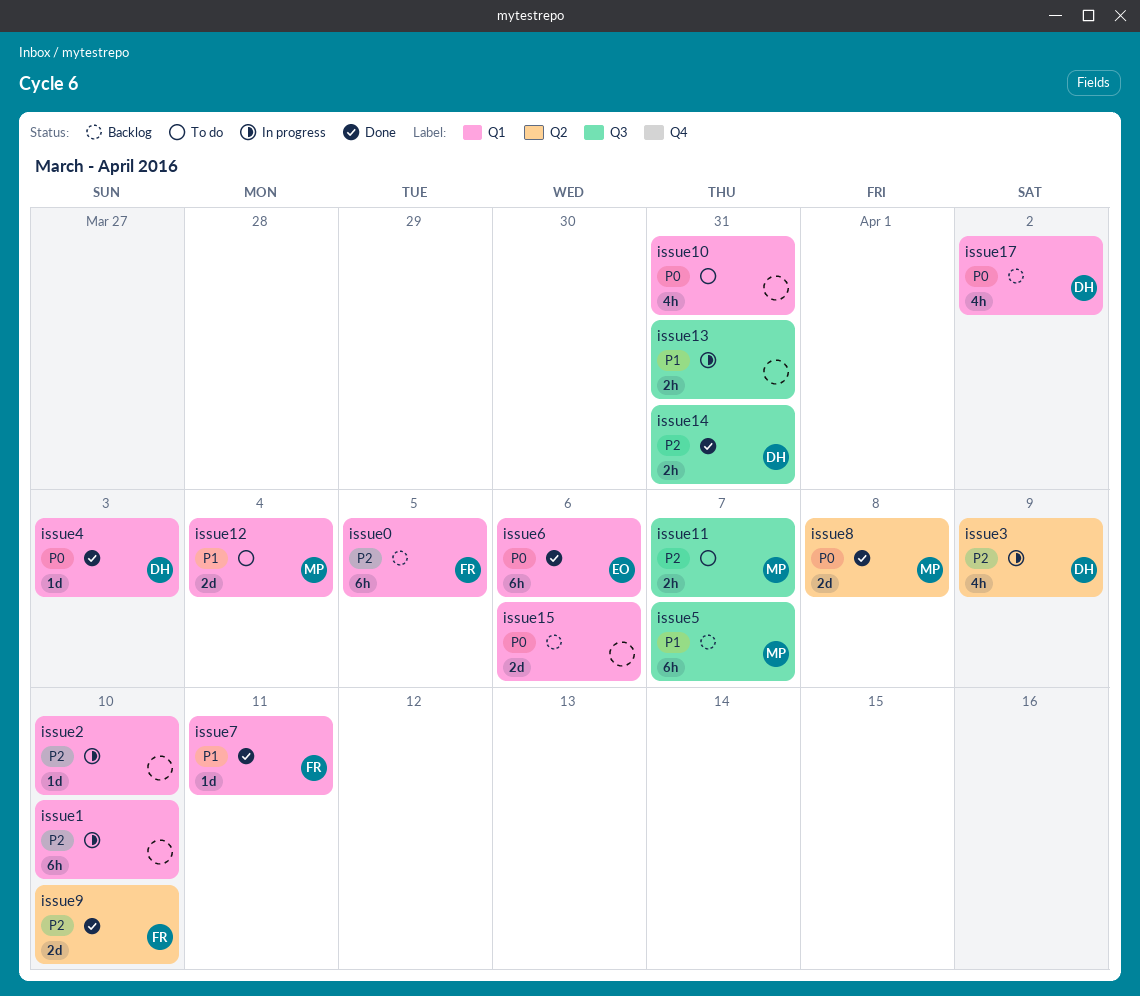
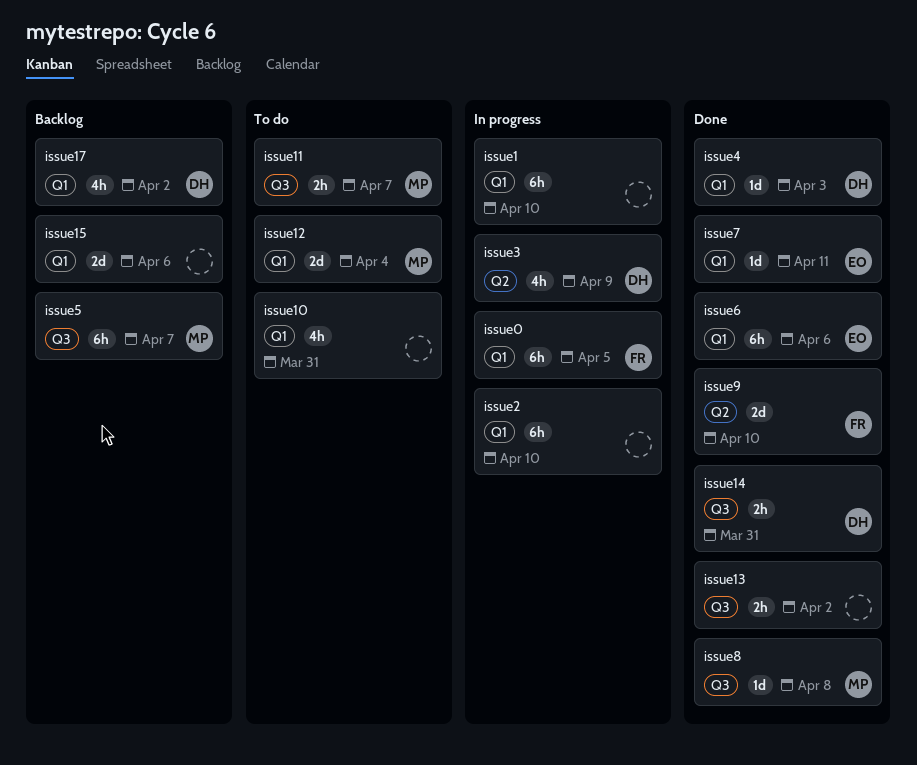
issue0, status: Backlog -> In progress
issue13, status: In progress -> Done
issue13, due: Mar 31 -> Apr 2
issue2, estimate: 1d -> 6h
issue7, owner: FR -> EO
issue8, label: Q2 -> Q3
issue8, estimate: 2d -> 1d

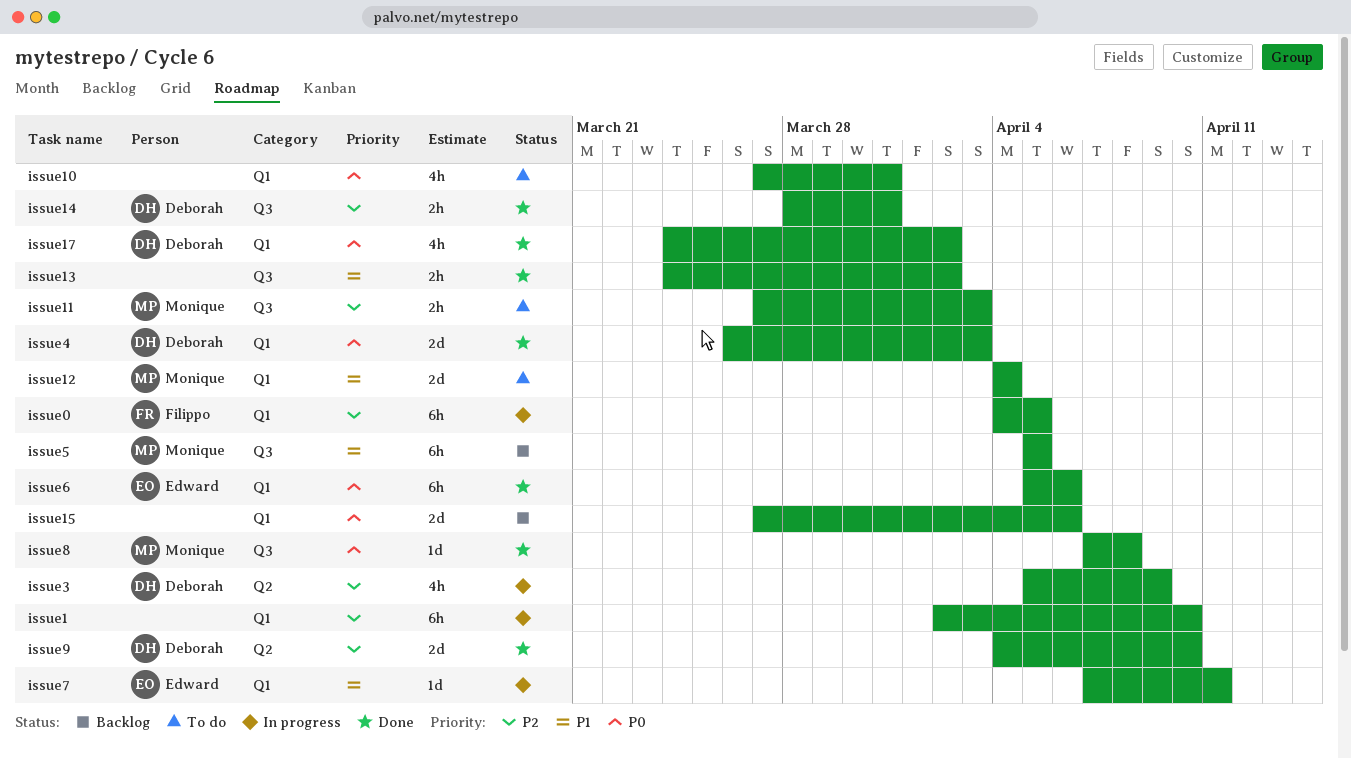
issue11, due: Apr 7 -> Apr 3
issue17, status: Backlog -> Done
issue2: present -> none
issue4, estimate: 1d -> 2d
issue5, due: Apr 7 -> Apr 5
issue7, status: Done -> In progress
issue9, owner: Filippo -> Deborah

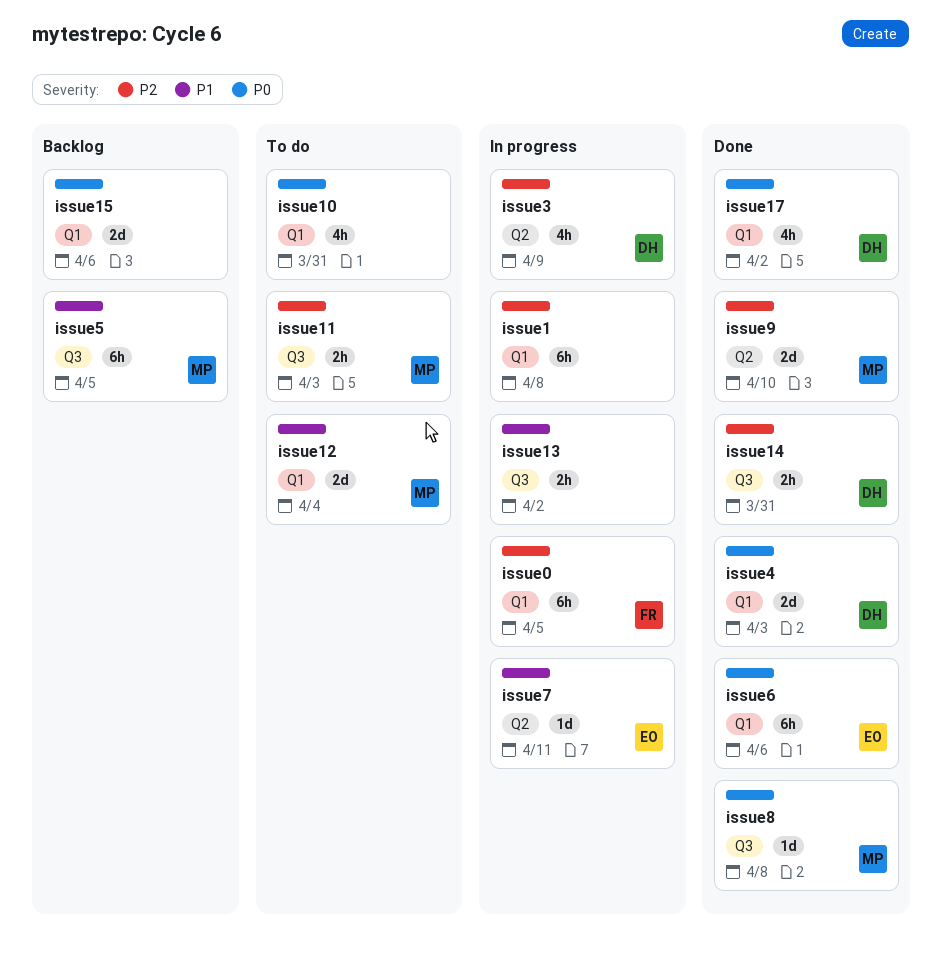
issue1, due: Apr 10 -> Apr 8
issue13, status: Done -> In progress
issue7, label: Q1 -> Q2
issue9, owner: Deborah -> Monique

